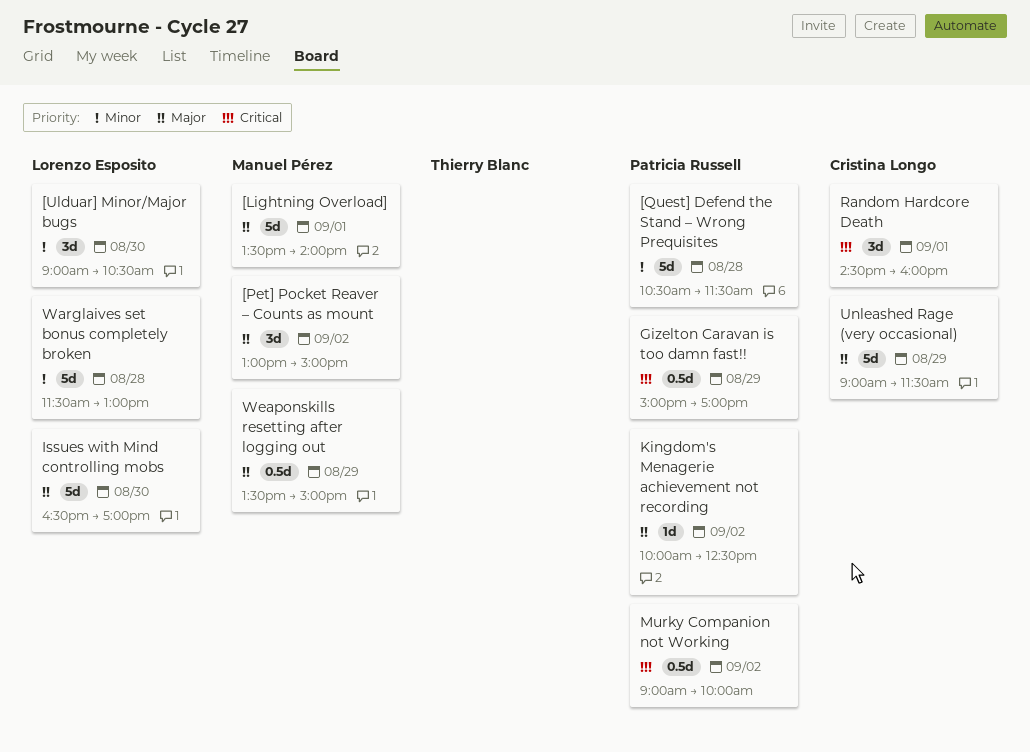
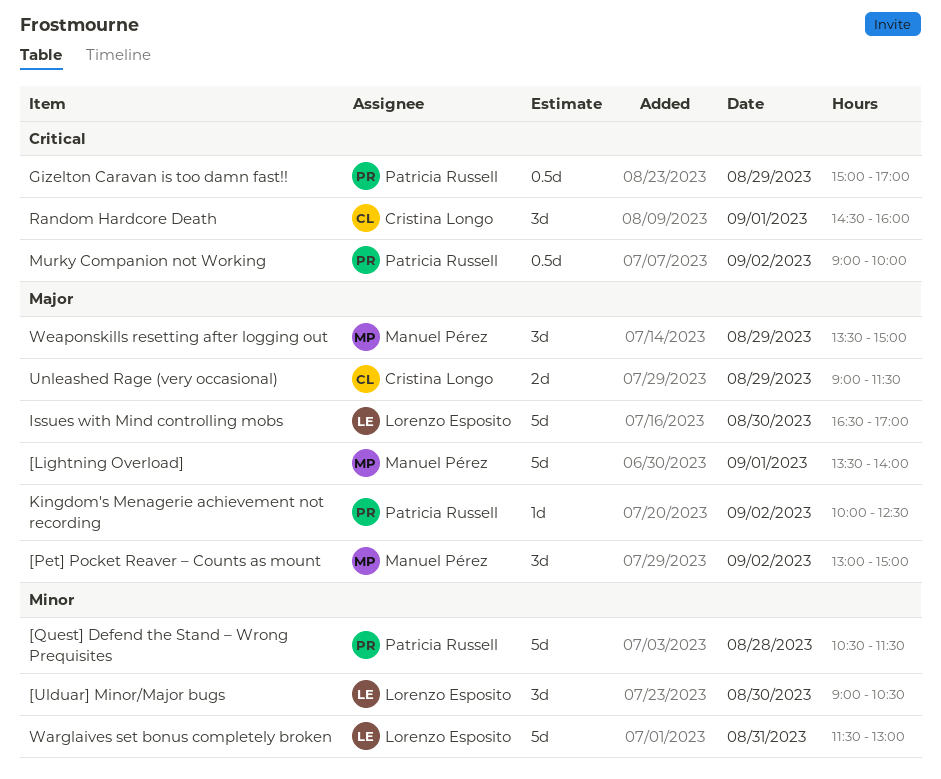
Unleashed Rage (very occasional), estimate: 5d -> 2d
Warglaives set bonus completely broken, day: Aug 28 -> Aug 31
Weaponskills resetting after logging out, estimate: 0.5d -> 3d

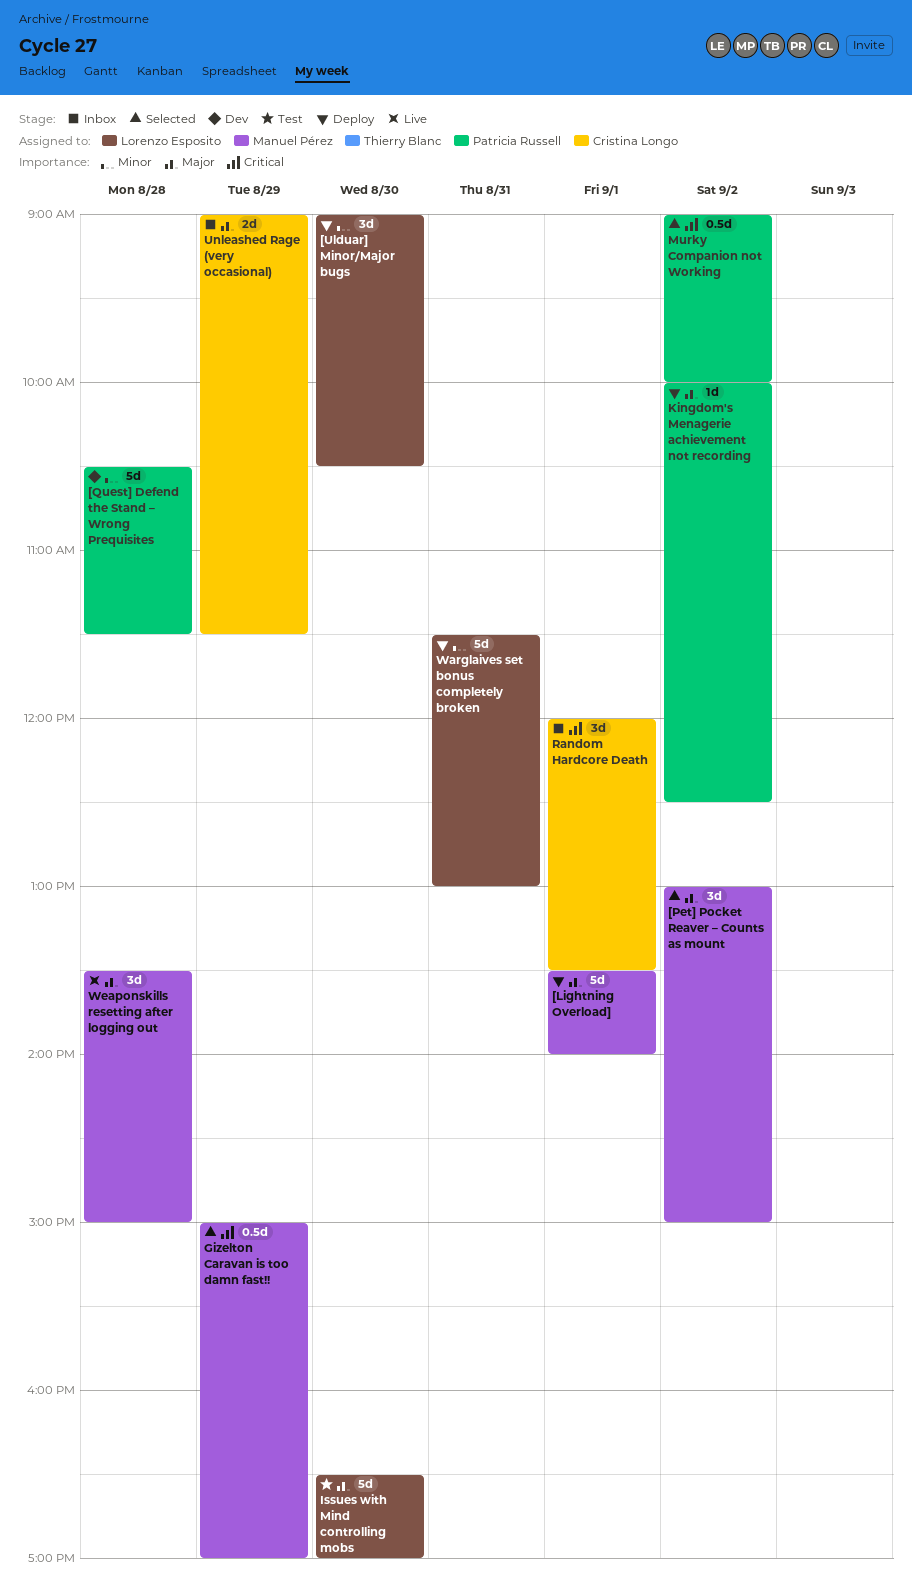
Gizelton Caravan is too damn fast!!, owner: Patricia Russell -> Manuel Pérez
Random Hardcore Death, begins: 14:30 -> 12:00
Random Hardcore Death, ends: 16:00 -> 13:30
Weaponskills resetting after logging out, day: Aug 29 -> Aug 28

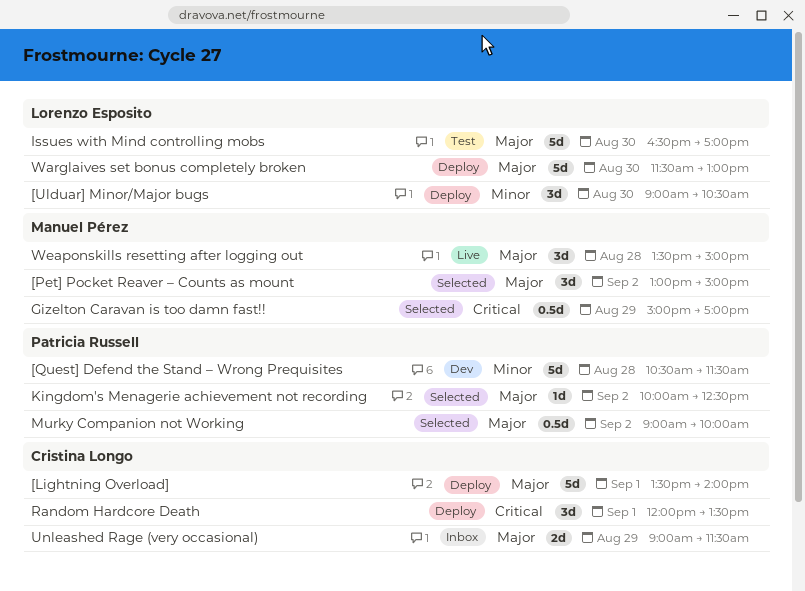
[Lightning Overload], owner: Manuel Pérez -> Cristina Longo
Kingdom's Menagerie achievement not recording, status: Deploy -> Selected
Murky Companion not Working, priority: Critical -> Major
Random Hardcore Death, status: Inbox -> Deploy
Warglaives set bonus completely broken, priority: Minor -> Major
Warglaives set bonus completely broken, day: Aug 31 -> Aug 30

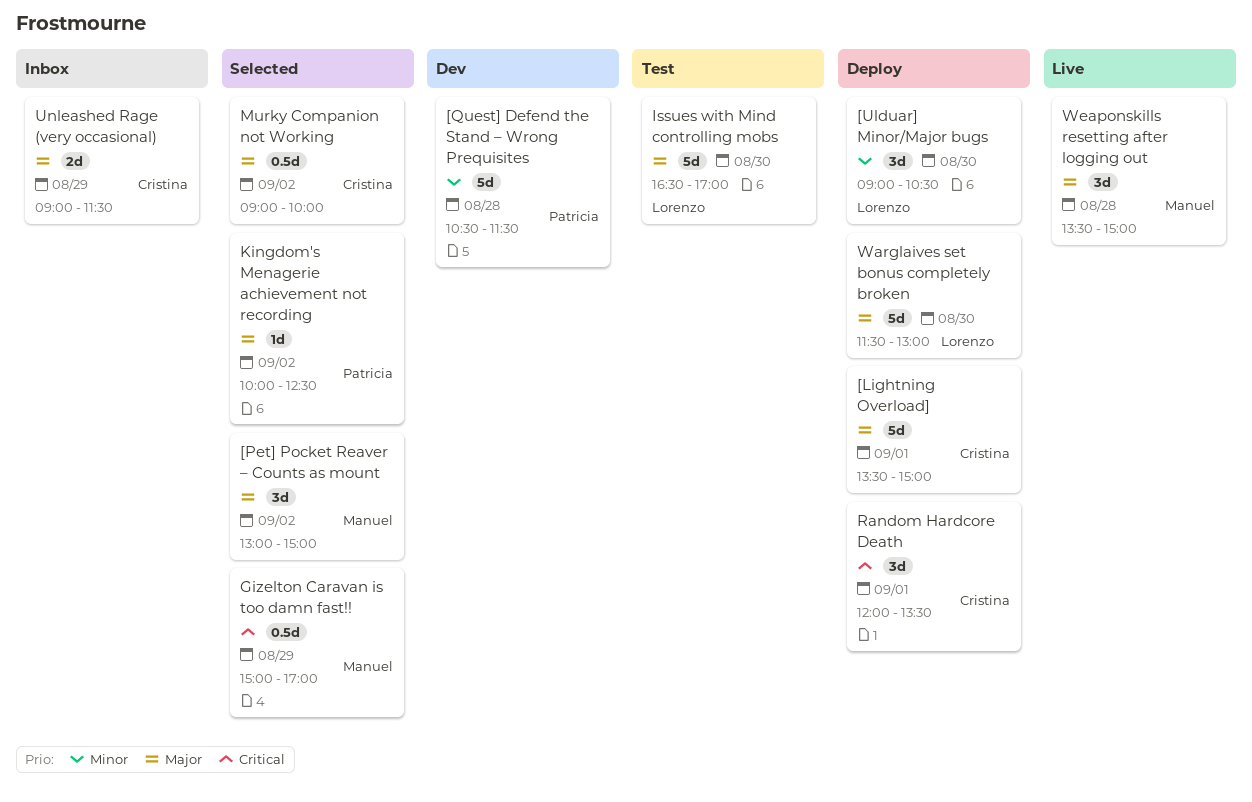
[Lightning Overload], ends: 14:00 -> 15:00
Murky Companion not Working, owner: Patricia Russell -> Cristina Longo

